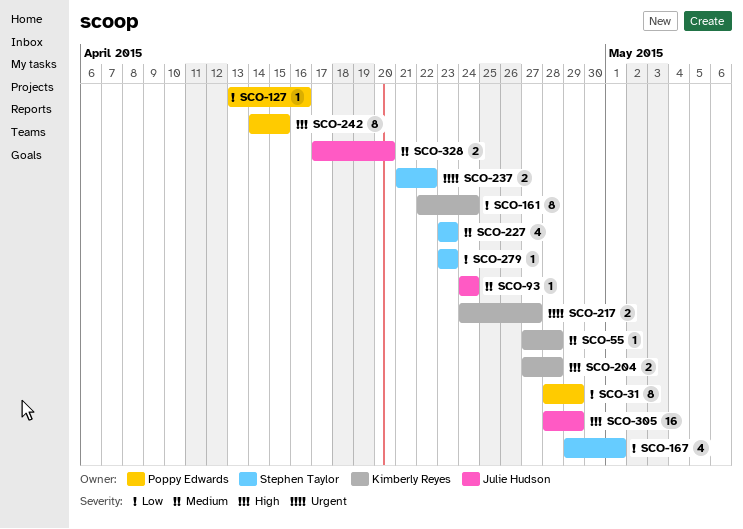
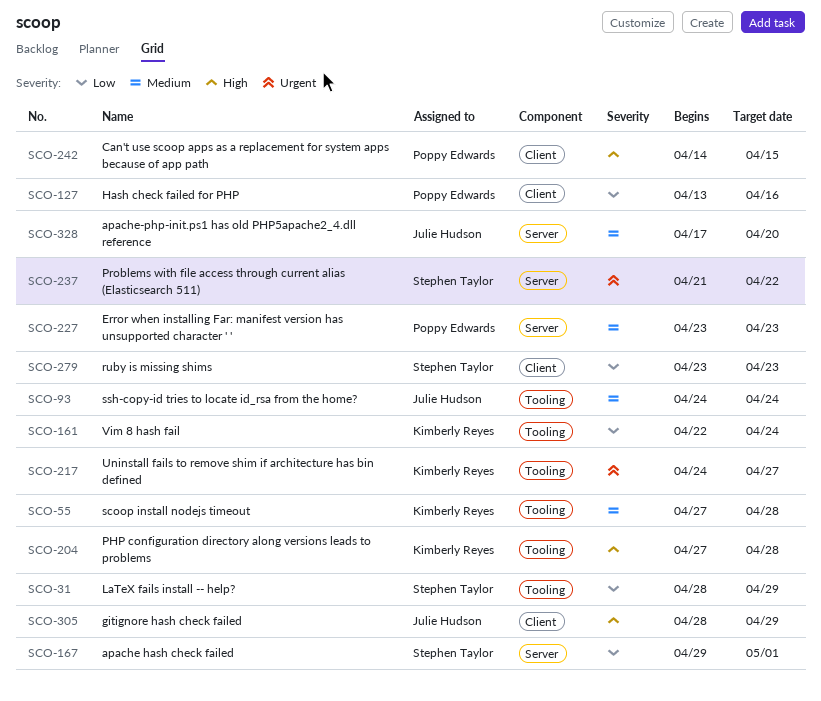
SCO-31, owner: Poppy Edwards -> Stephen Taylor
SCO-227, owner: Stephen Taylor -> Poppy Edwards

